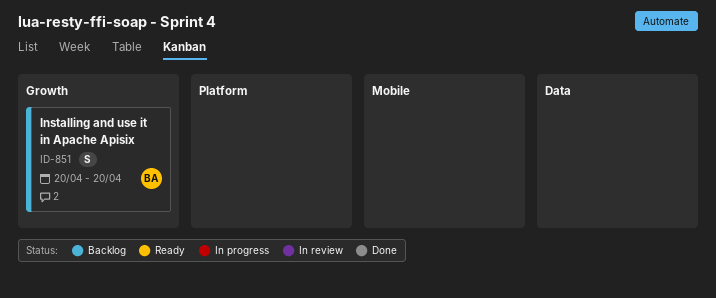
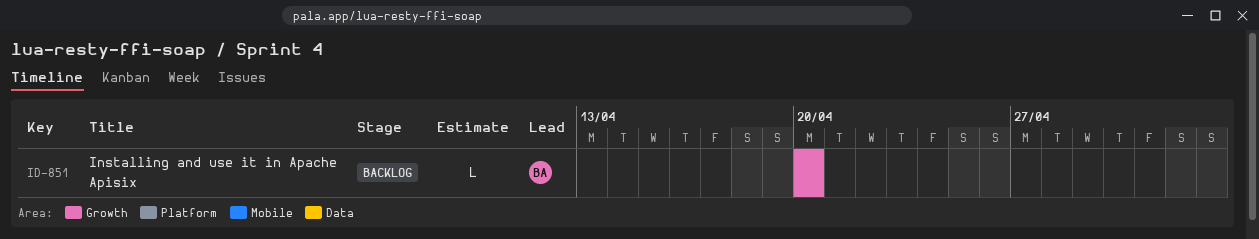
ID-851, estimate: S -> L

